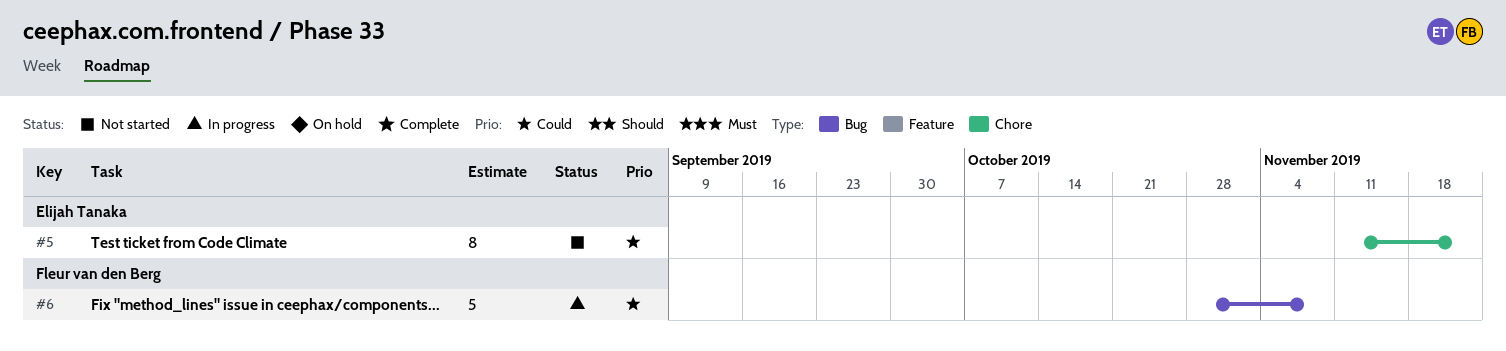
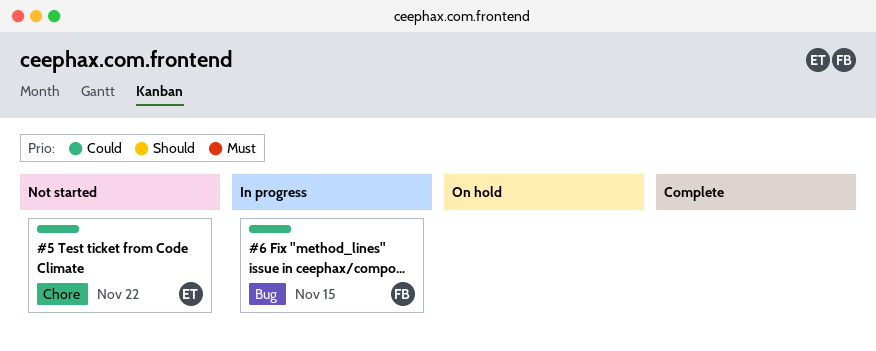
#6, due: Nov 8 -> Nov 15

